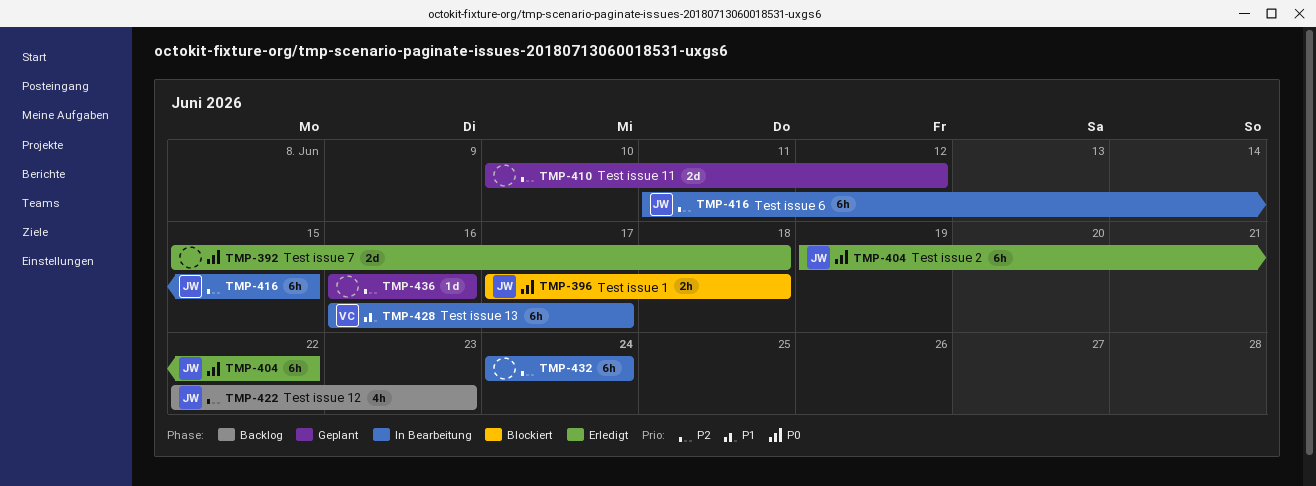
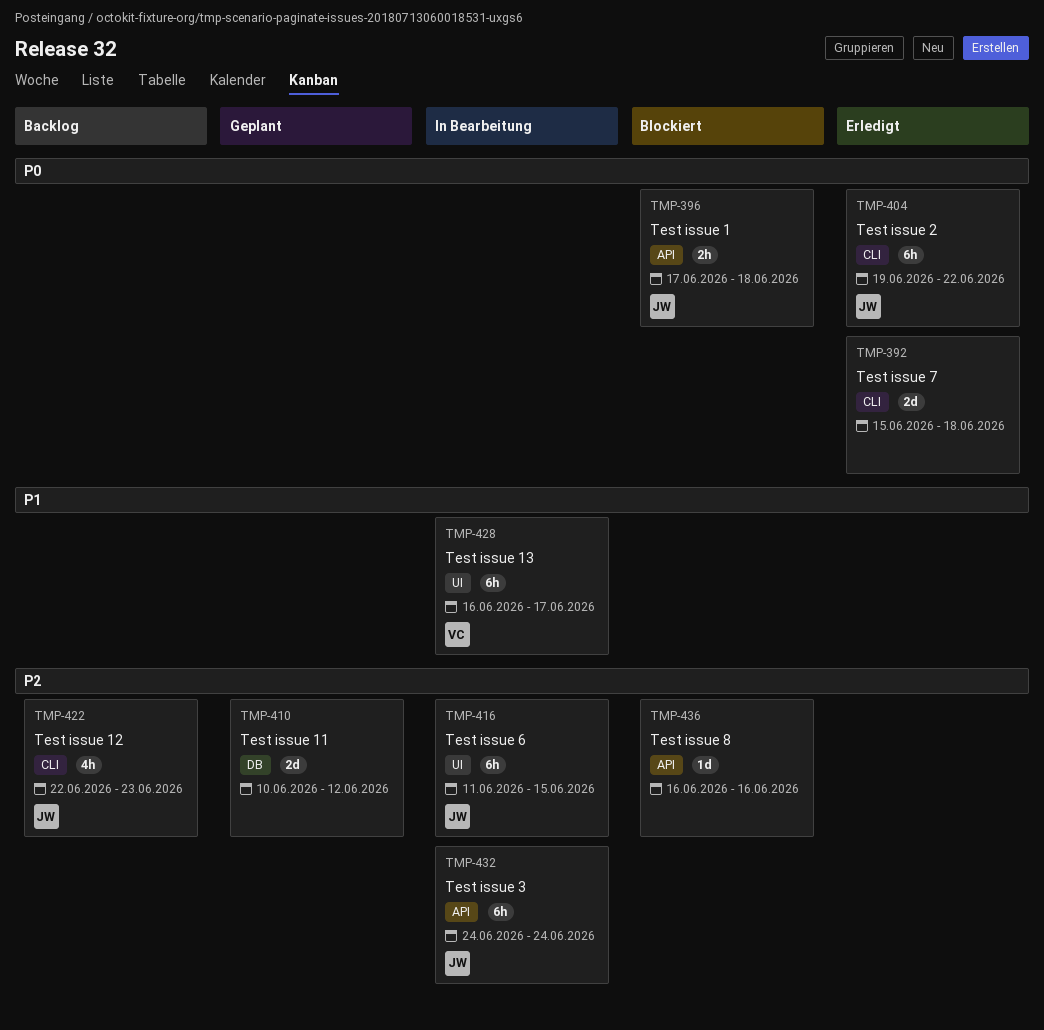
TMP-432, owner: none -> JW
TMP-436, status: Geplant -> Blockiert

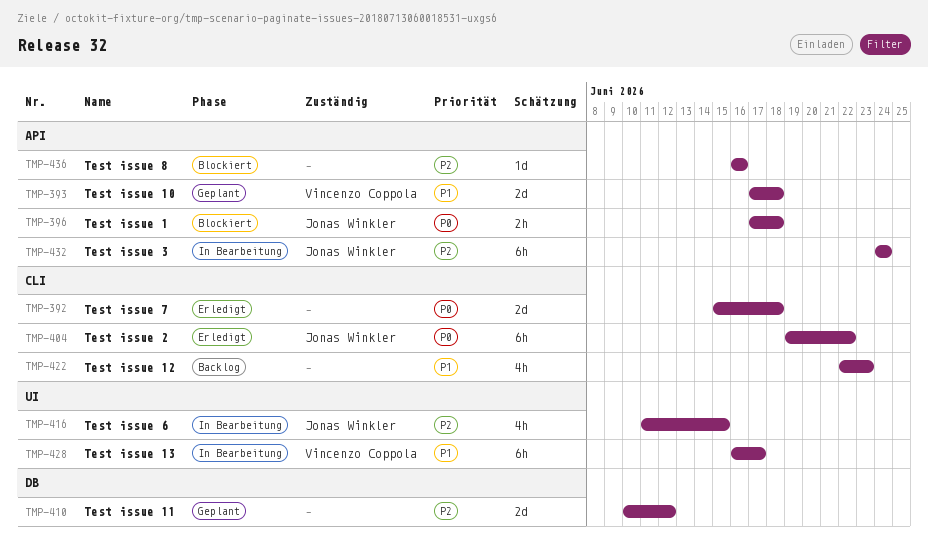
TMP-393: none -> present
TMP-416, estimate: 6h -> 4h
TMP-422, owner: Jonas Winkler -> none
TMP-422, priority: P2 -> P1

